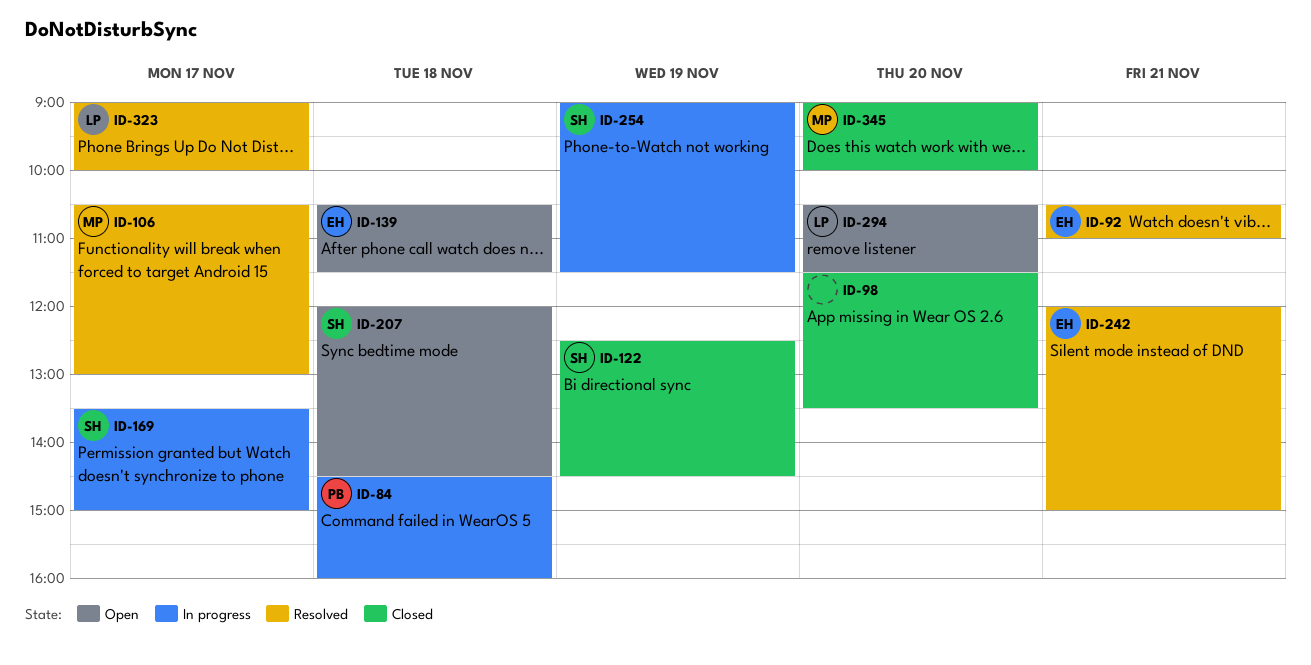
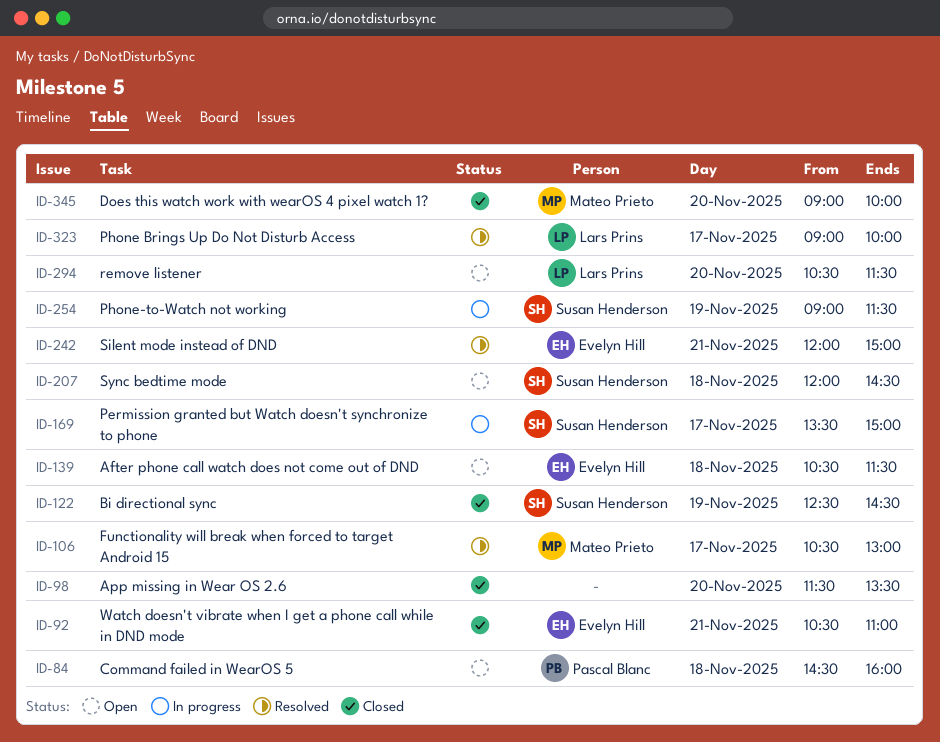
ID-84, status: In progress -> Open
ID-92, status: Resolved -> Closed

